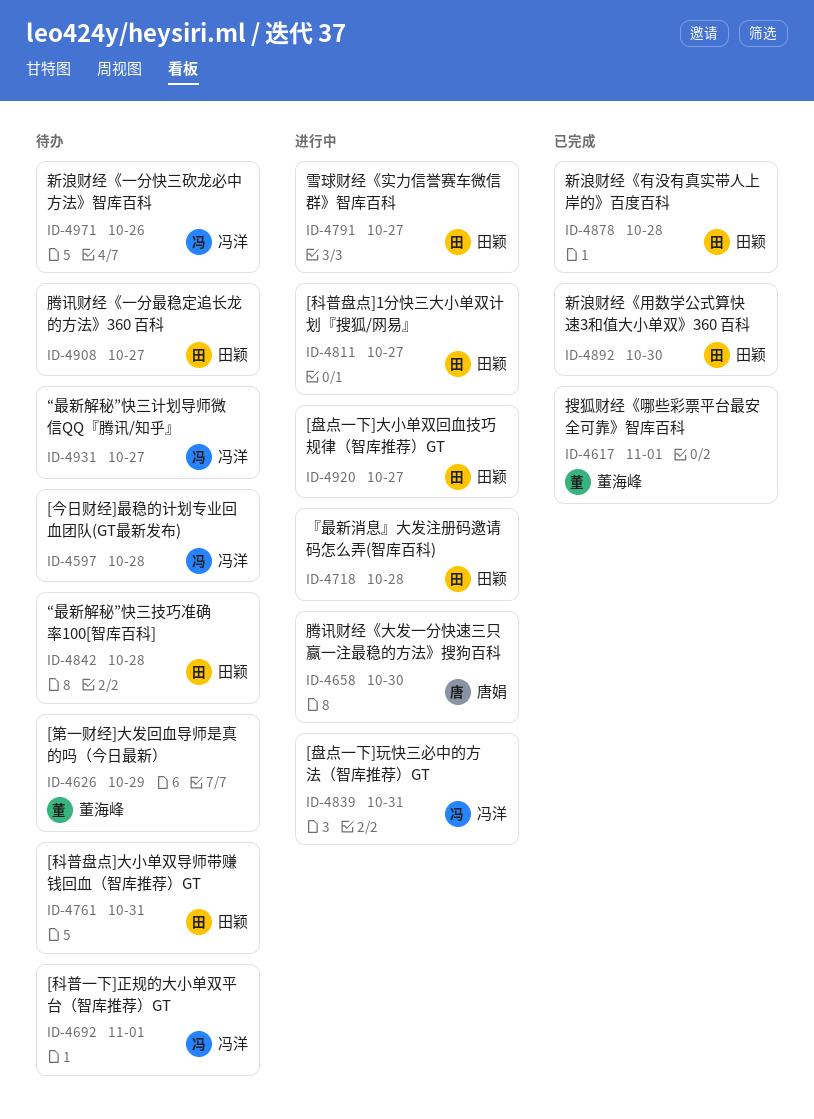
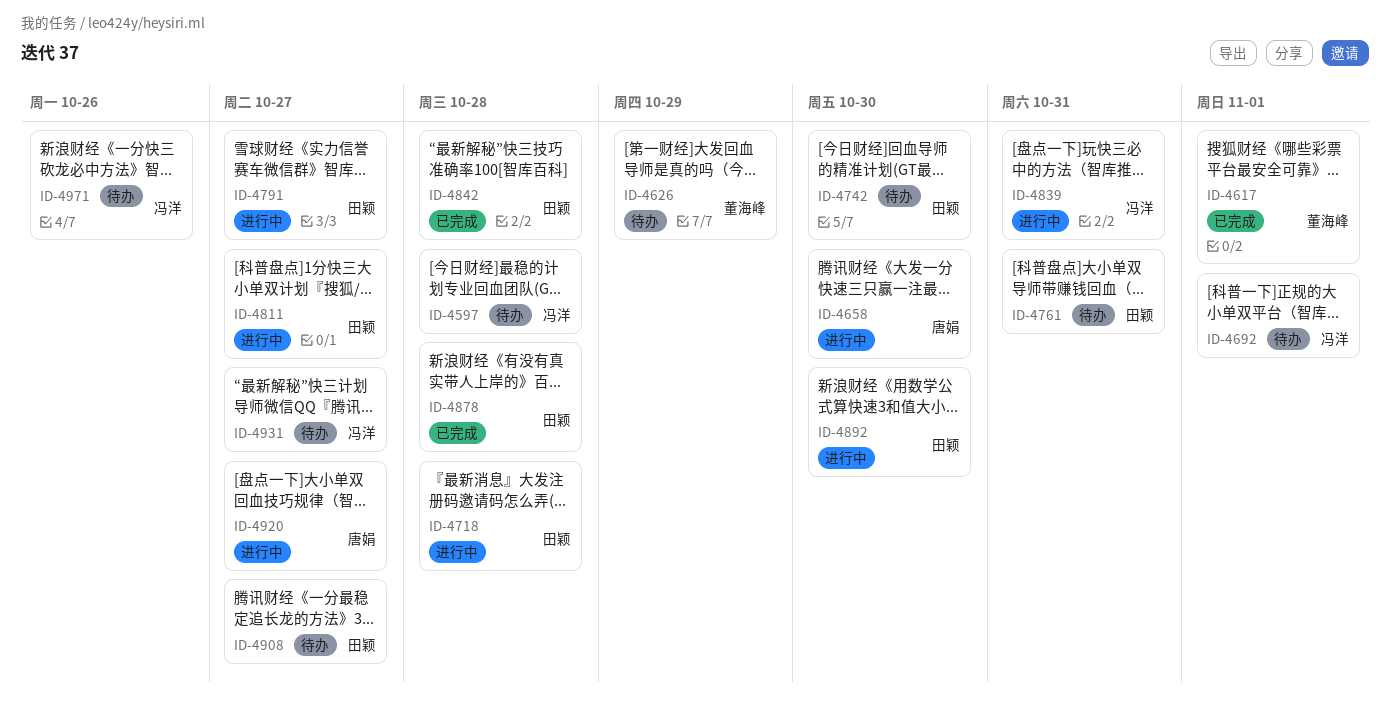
ID-4742: none -> present
ID-4842, status: 待办 -> 已完成
ID-4892, status: 已完成 -> 进行中
ID-4920, owner: 田颖 -> 唐娟

